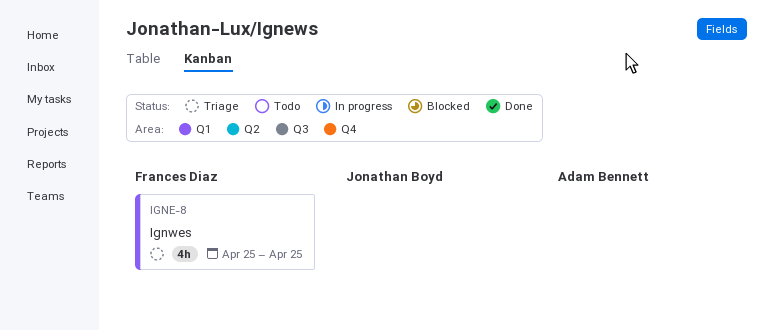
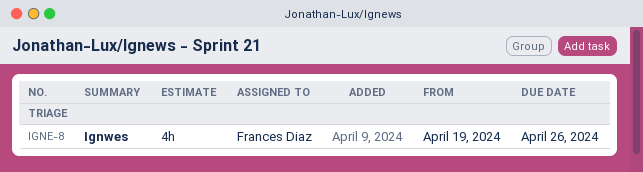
IGNE-8, start: Apr 25 -> Apr 19
IGNE-8, due: Apr 25 -> Apr 26

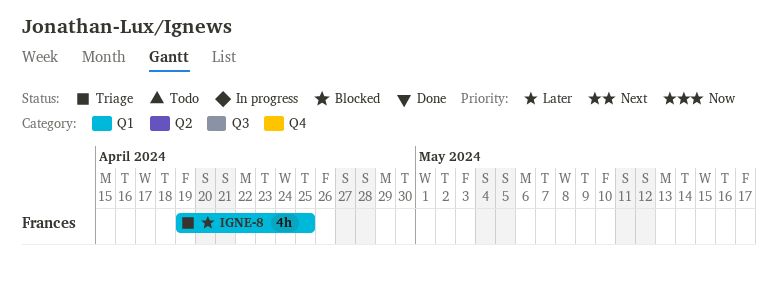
IGNE-8, due: Apr 26 -> Apr 25

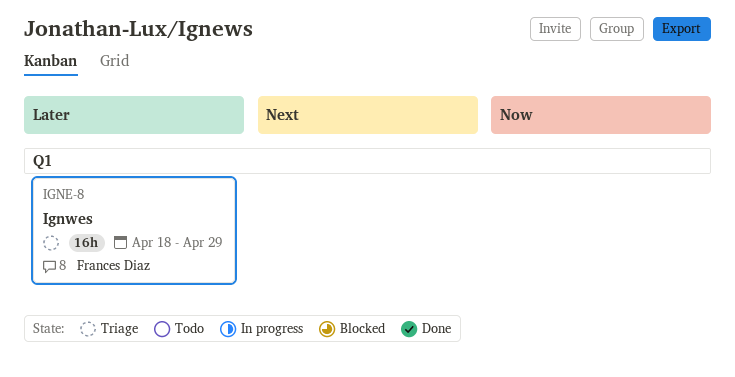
IGNE-8, estimate: 4h -> 16h
IGNE-8, start: Apr 19 -> Apr 18
IGNE-8, due: Apr 25 -> Apr 29

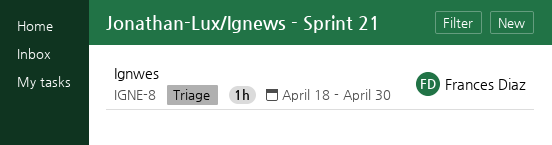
IGNE-8, estimate: 16h -> 1h
IGNE-8, due: Apr 29 -> Apr 30

